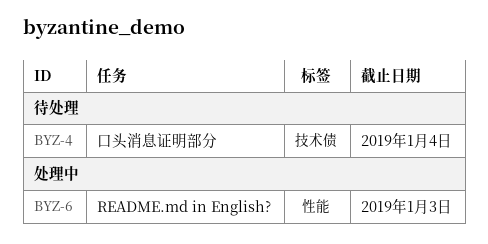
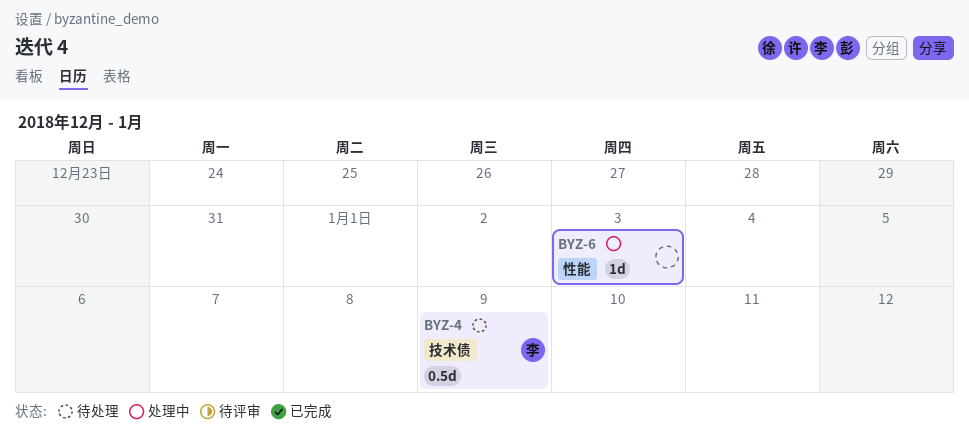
BYZ-4, due: Jan 4 -> Jan 9

